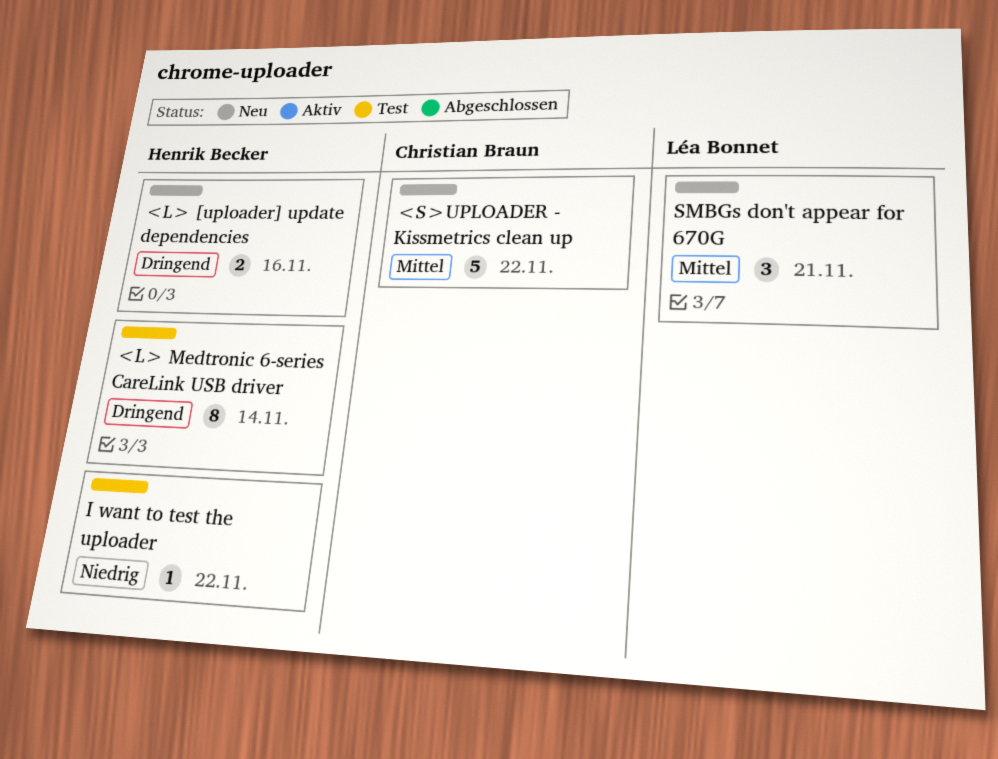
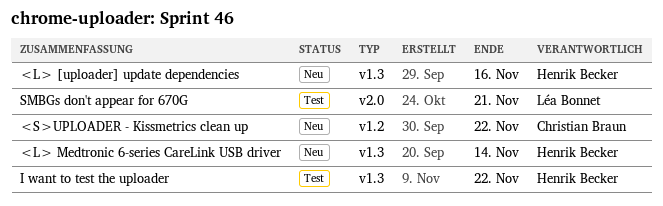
<L> Medtronic 6-series CareLink USB driver, status: Test -> Neu
SMBGs don't appear for 670G, status: Neu -> Test

